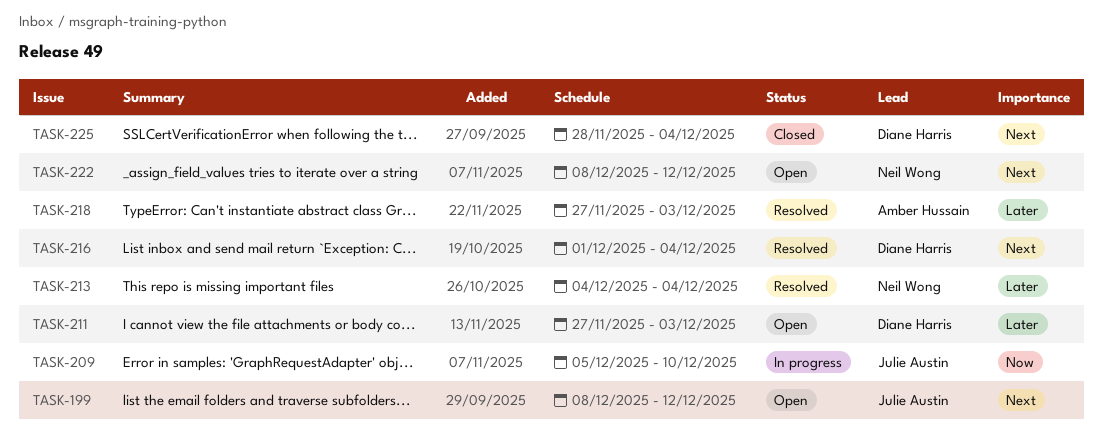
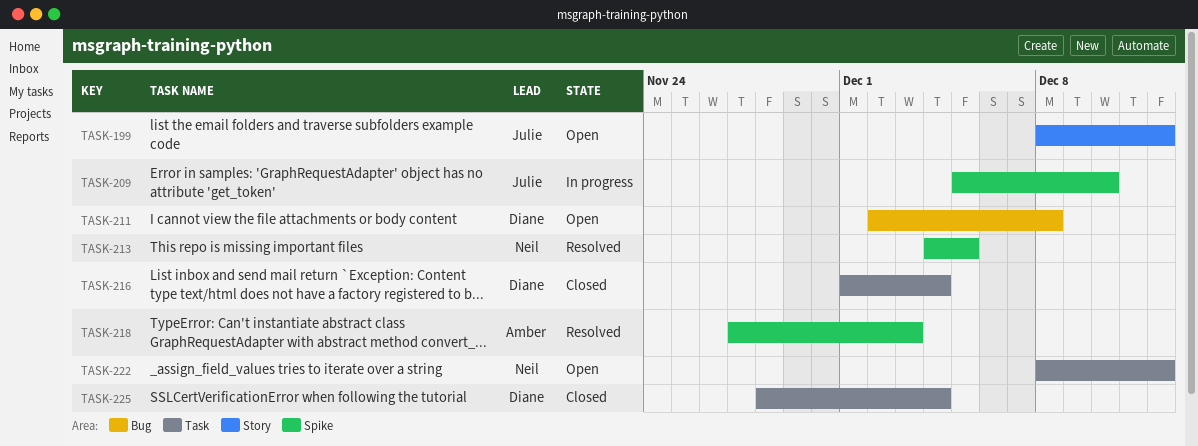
TASK-211, start: Nov 27 -> Dec 2
TASK-211, due: Dec 3 -> Dec 8
TASK-213, due: Dec 4 -> Dec 5
TASK-216, status: Resolved -> Closed

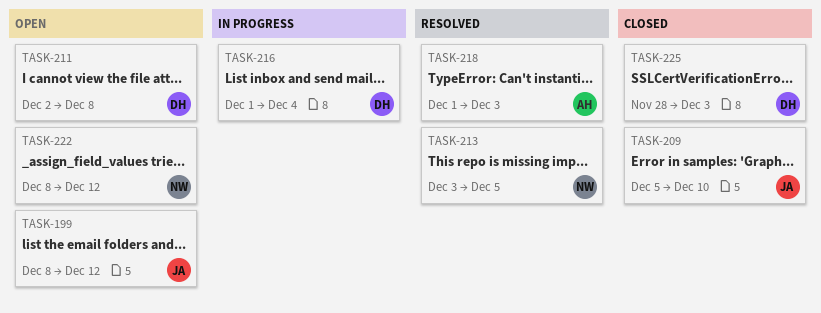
TASK-209, status: In progress -> Closed
TASK-213, start: Dec 4 -> Dec 3
TASK-216, status: Closed -> In progress
TASK-218, start: Nov 27 -> Dec 1
TASK-225, due: Dec 4 -> Dec 3

